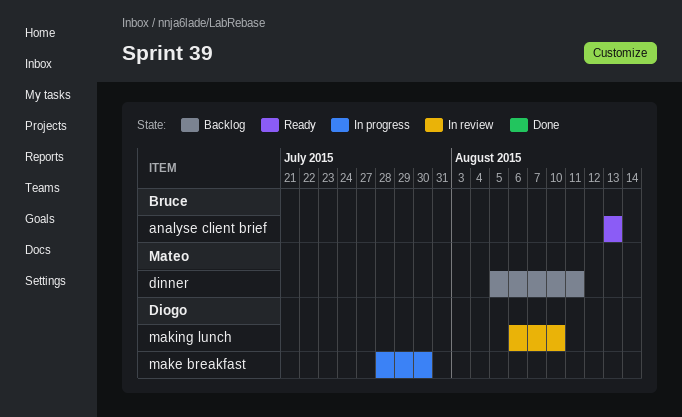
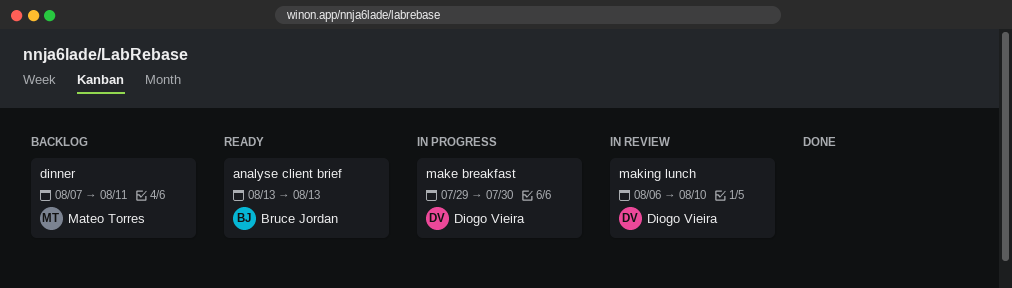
dinner, start: Aug 5 -> Aug 7
make breakfast, start: Jul 28 -> Jul 29

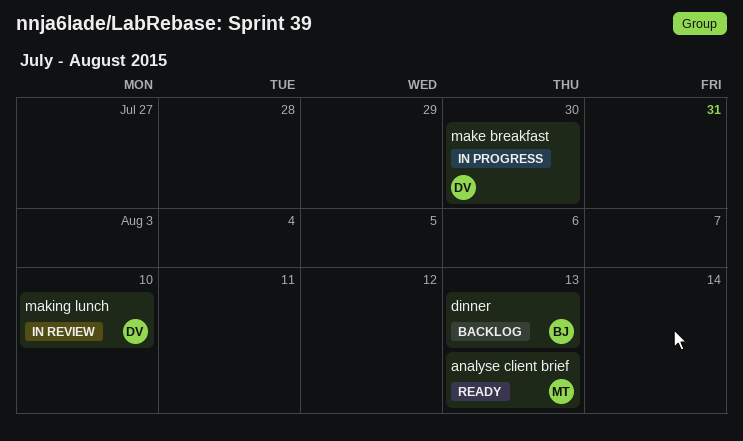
analyse client brief, owner: Bruce Jordan -> Mateo Torres
dinner, owner: Mateo Torres -> Bruce Jordan
dinner, due: Aug 11 -> Aug 13

